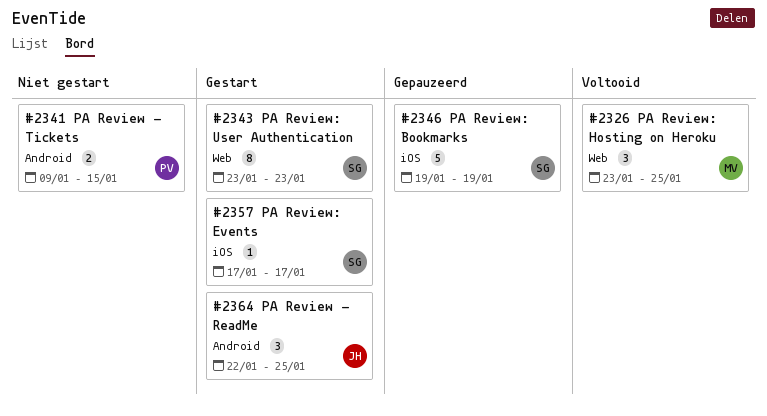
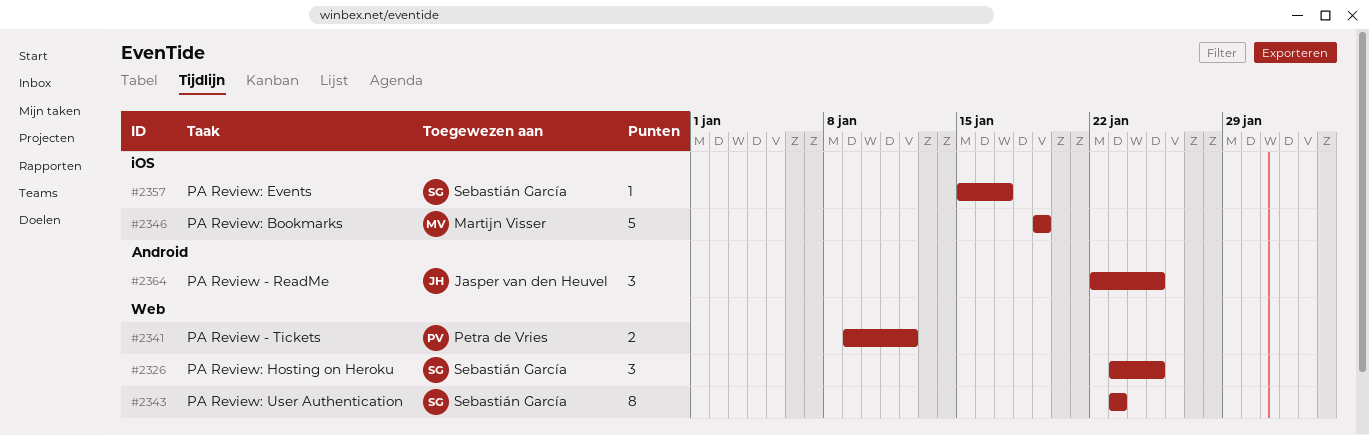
#2326, owner: Martijn Visser -> Sebastián García
#2341, label: Android -> Web
#2341, due: Jan 15 -> Jan 12
#2346, owner: Sebastián García -> Martijn Visser
#2357, start: Jan 17 -> Jan 15

